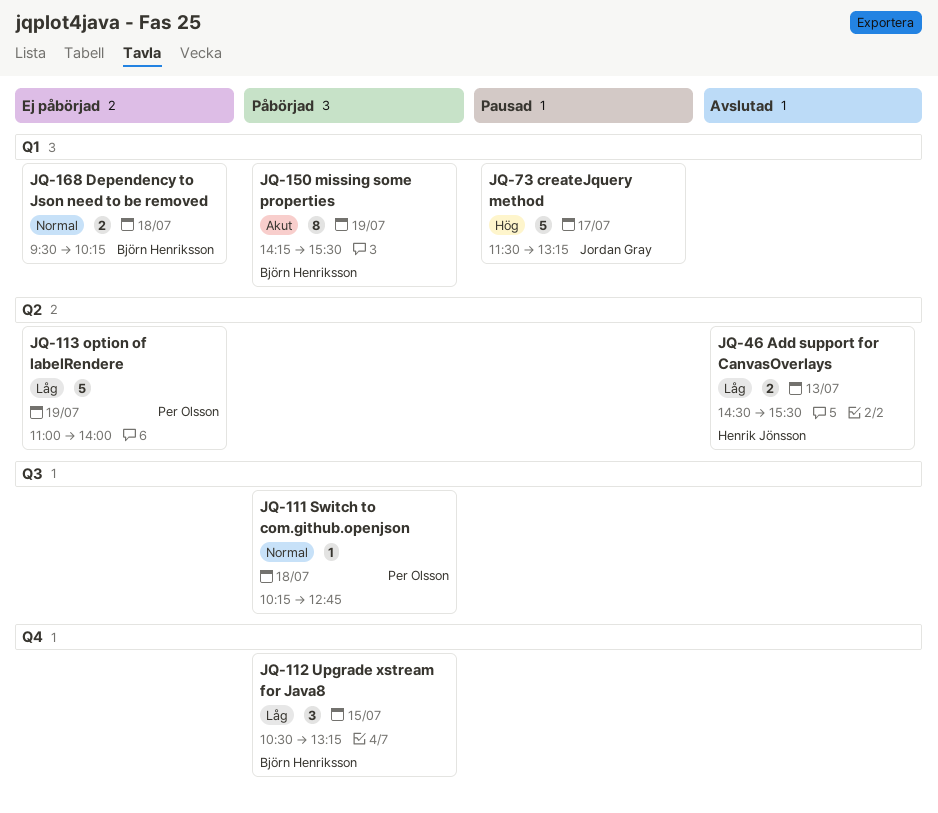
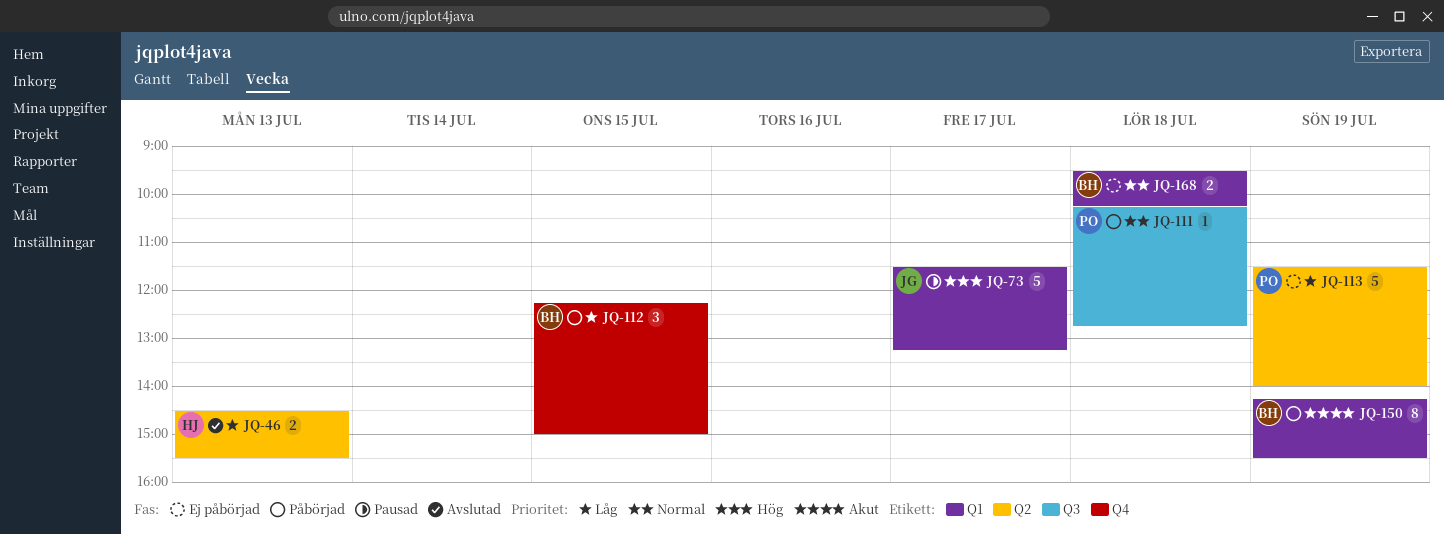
JQ-112, begins: 10:30 -> 12:15
JQ-112, ends: 13:15 -> 15:00
JQ-113, begins: 11:00 -> 11:30

